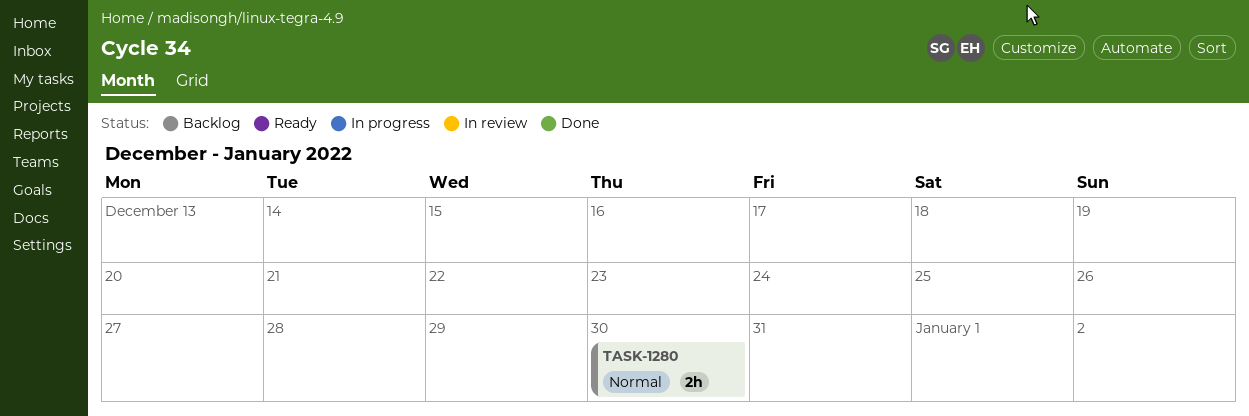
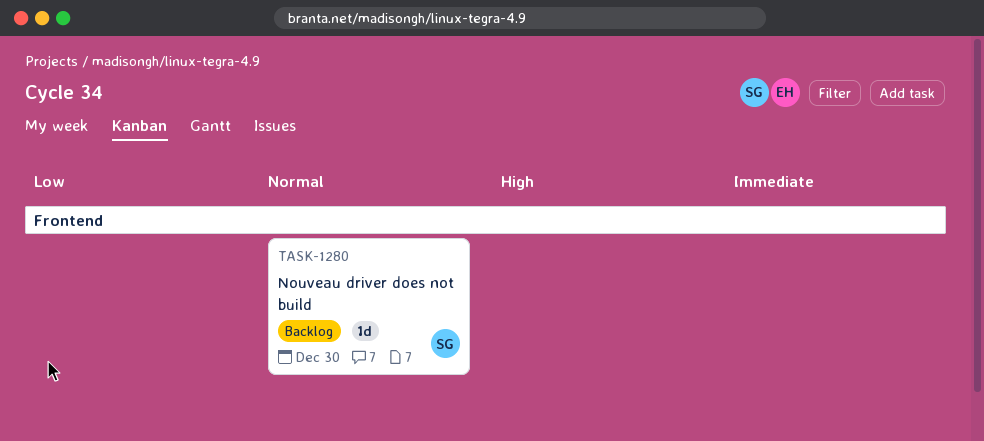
TASK-1280, estimate: 2h -> 1d

